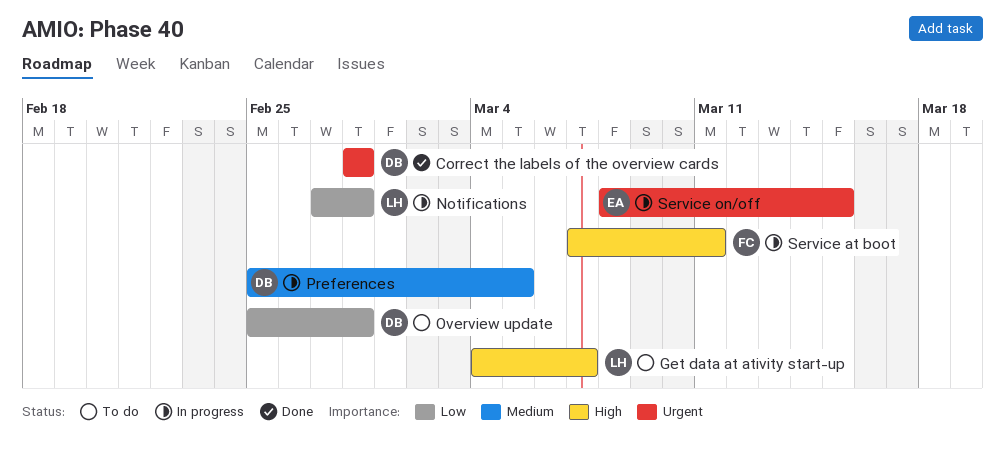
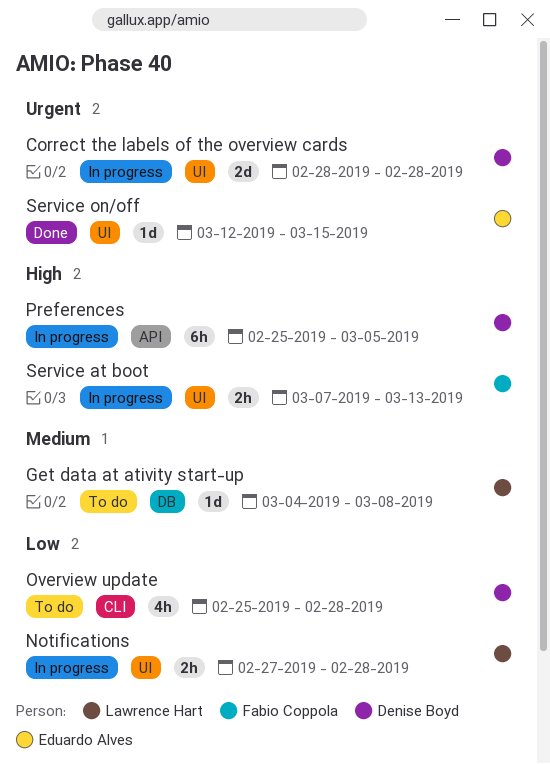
Correct the labels of the overview cards, status: Done -> In progress
Get data at ativity start-up, priority: High -> Medium
Get data at ativity start-up, due: Mar 7 -> Mar 8
Preferences, priority: Medium -> High
Service at boot, due: Mar 11 -> Mar 13
Service on/off, status: In progress -> Done
Service on/off, start: Mar 8 -> Mar 12

